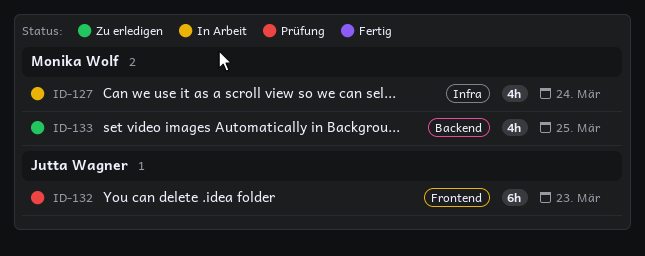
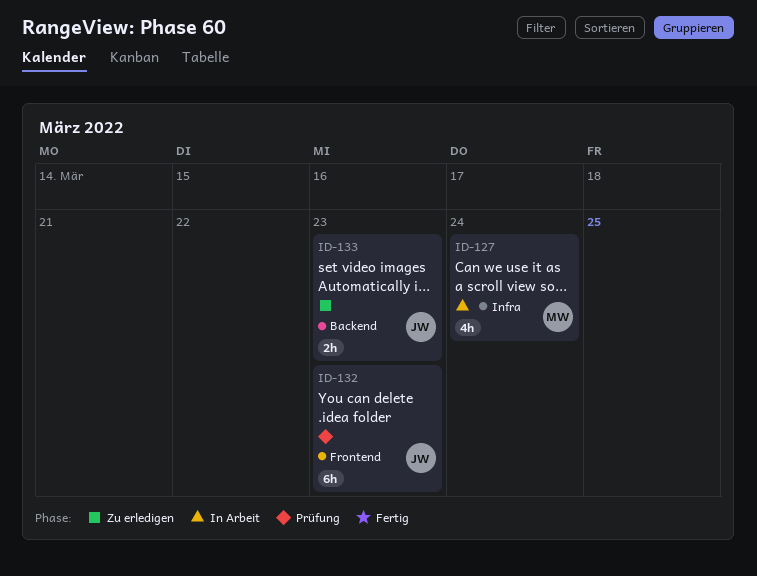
ID-133, owner: Monika Wolf -> Jutta Wagner
ID-133, estimate: 4h -> 2h
ID-133, due: Mar 25 -> Mar 23

